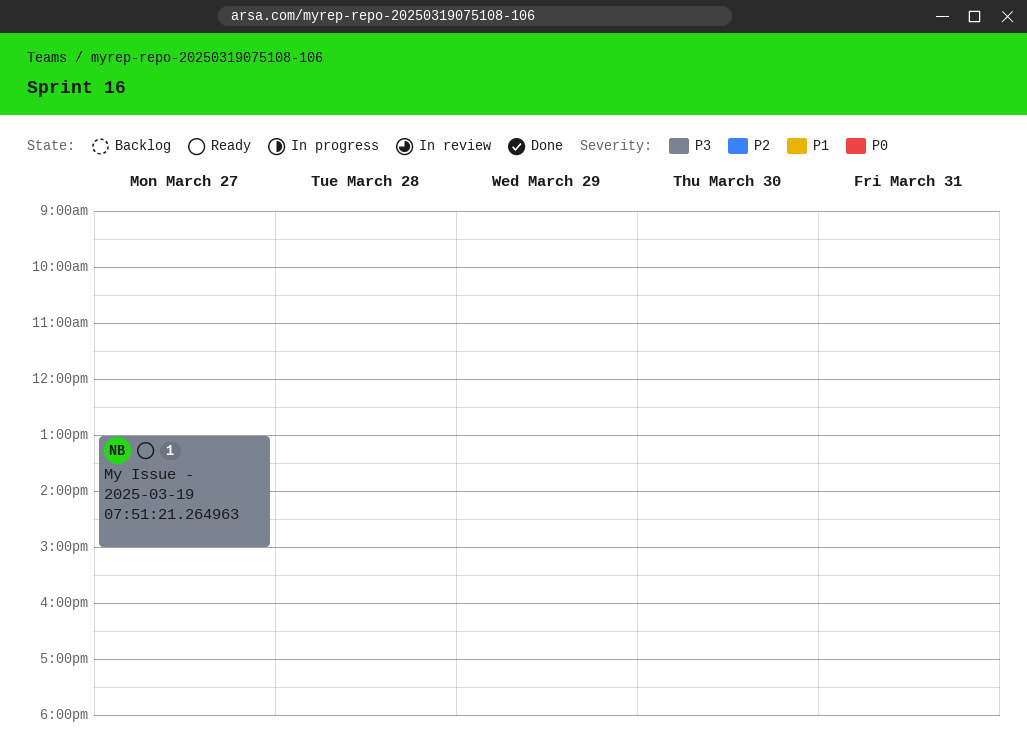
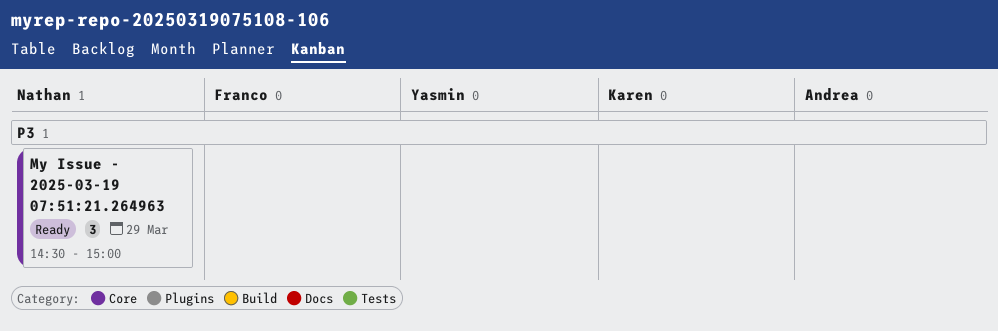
My Issue - 2025-03-19 07:51:21.264963, estimate: 1 -> 3
My Issue - 2025-03-19 07:51:21.264963, day: Mar 27 -> Mar 29
My Issue - 2025-03-19 07:51:21.264963, begins: 13:00 -> 14:30

